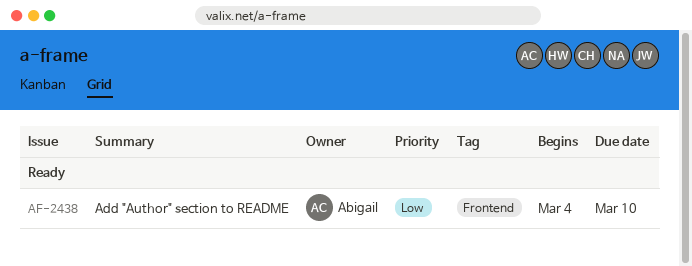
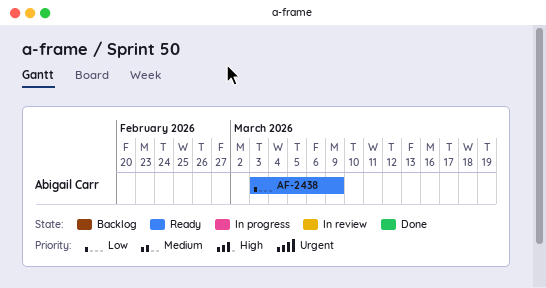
AF-2438, start: Mar 4 -> Mar 3
AF-2438, due: Mar 10 -> Mar 9

